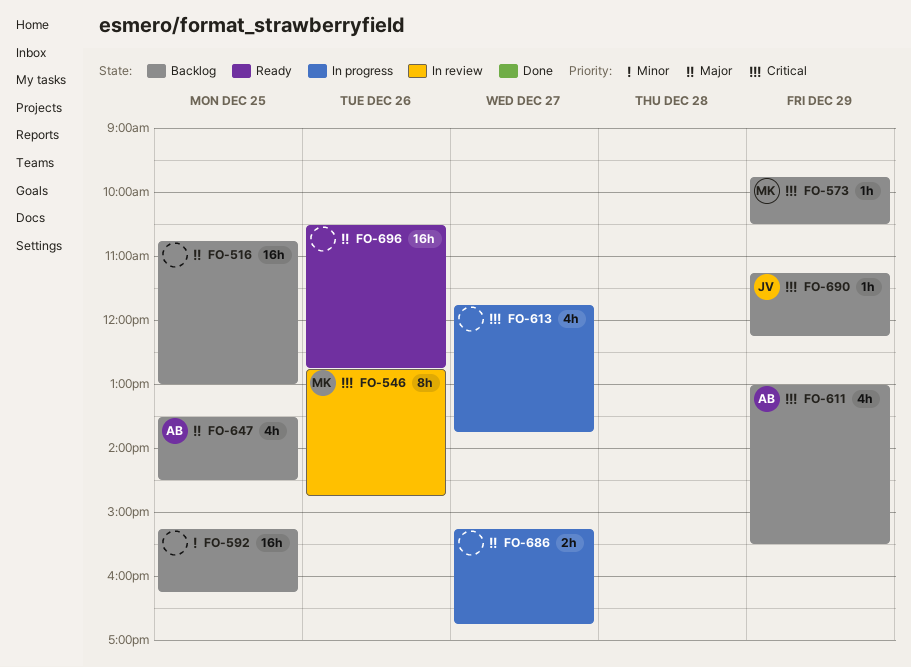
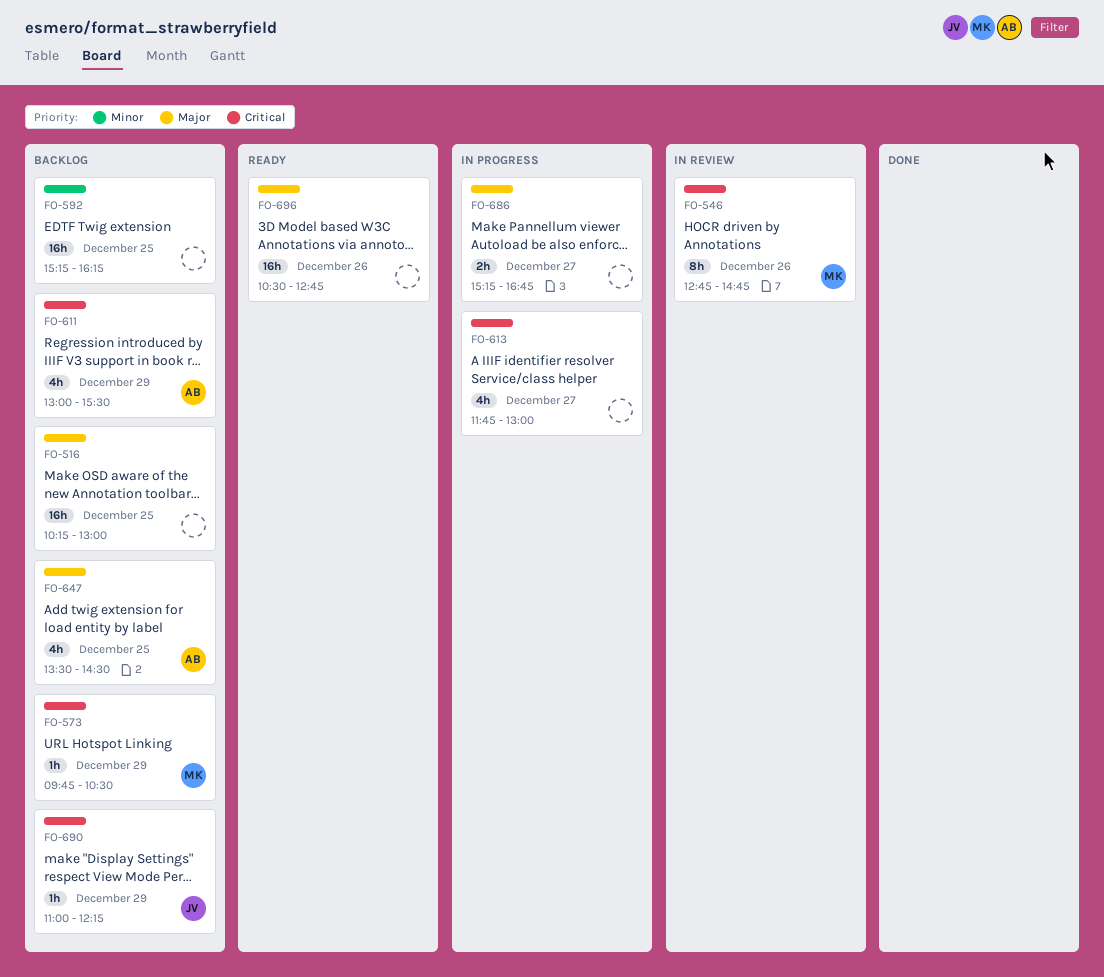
FO-516, begins: 10:45 -> 10:15
FO-613, ends: 13:45 -> 13:00
FO-690, begins: 11:15 -> 11:00

